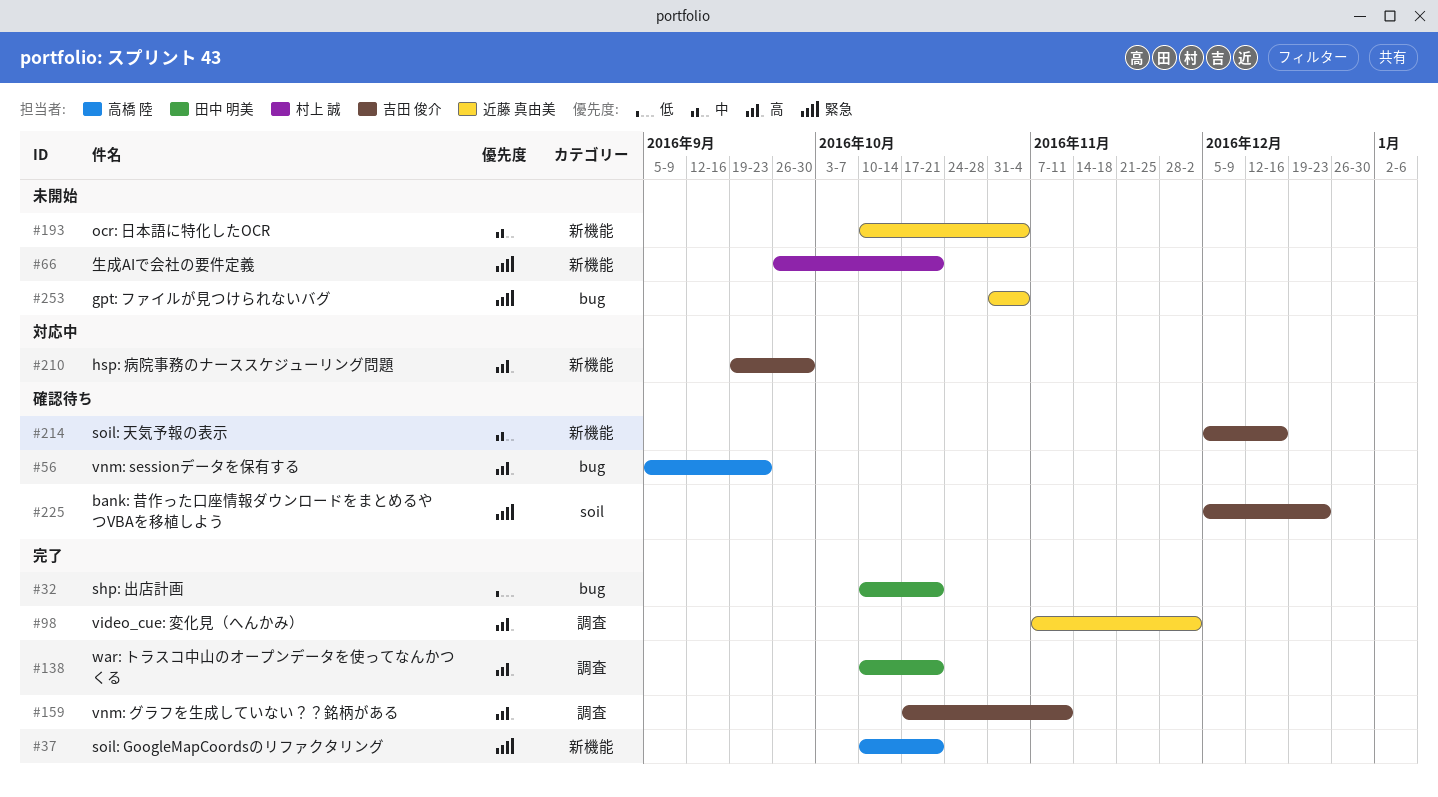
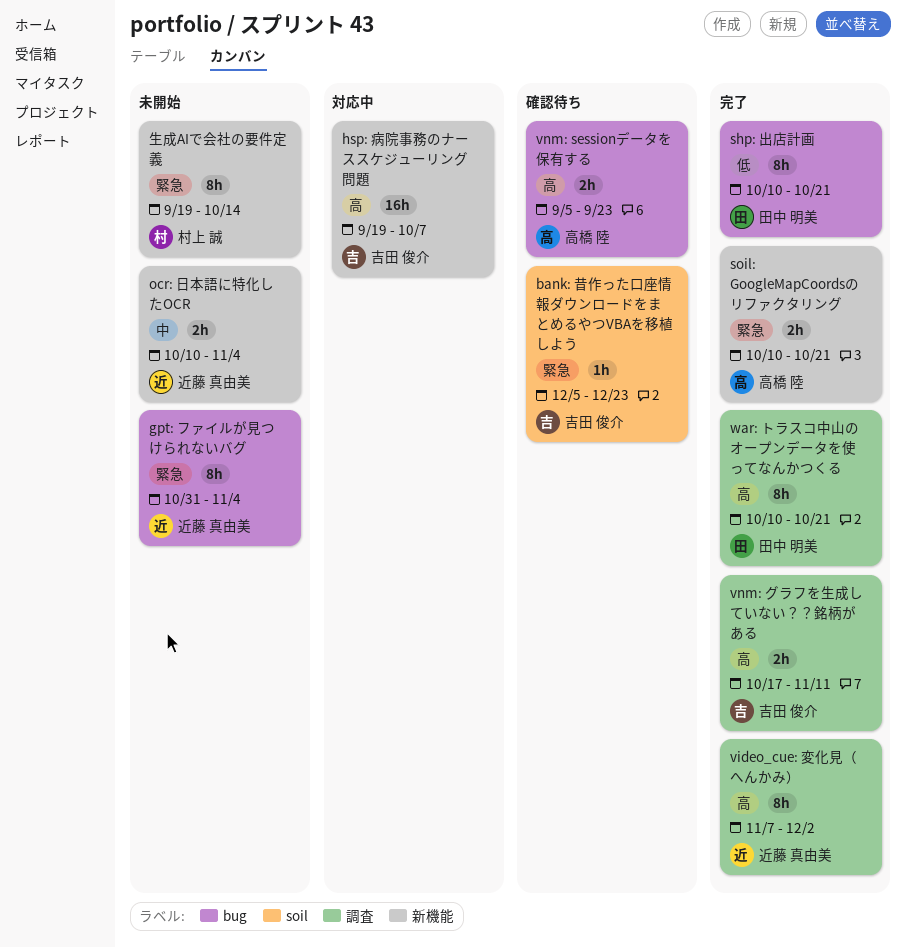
hsp: 病院事務のナーススケジューリング問題, due: Sep 30 -> Oct 7
soil: 天気予報の表示: present -> none
生成AIで会社の要件定義, start: Sep 26 -> Sep 19
生成AIで会社の要件定義, due: Oct 21 -> Oct 14

